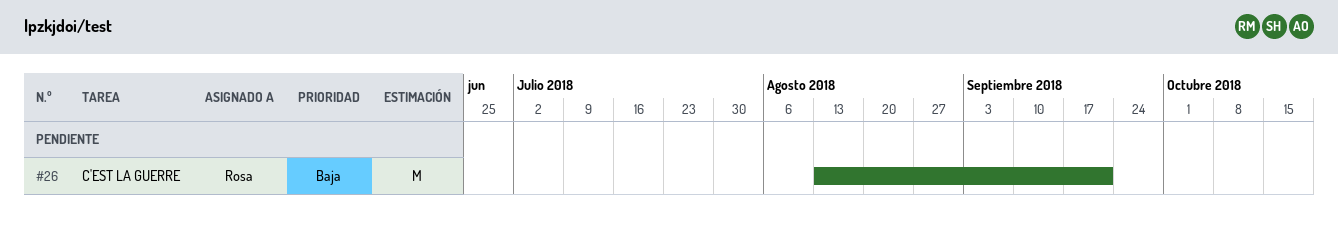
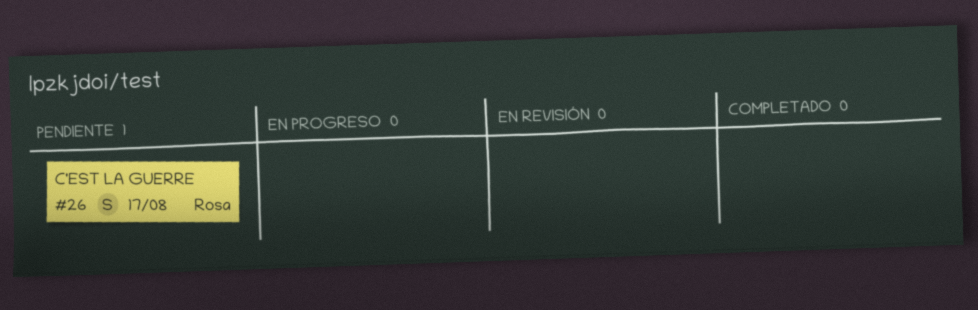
#26, estimate: M -> S
#26, due: Sep 21 -> Aug 17

